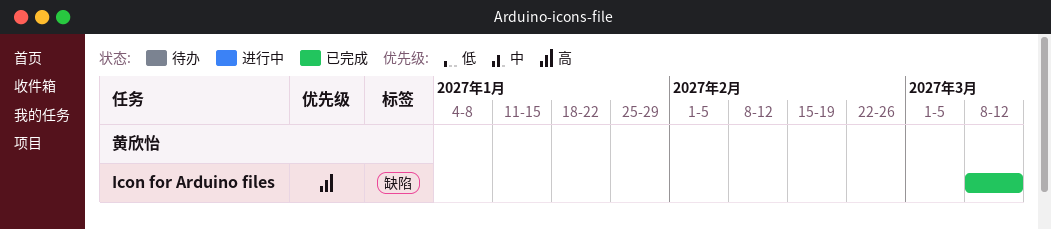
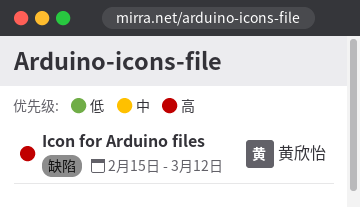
Icon for Arduino files, start: Mar 8 -> Feb 15

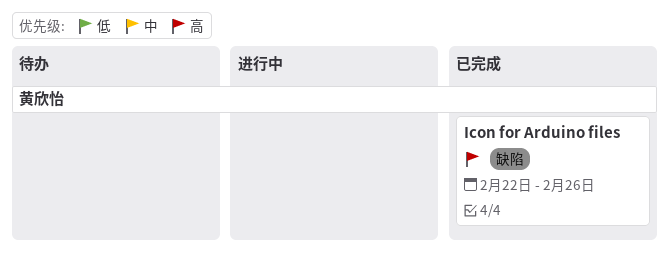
Icon for Arduino files, start: Feb 15 -> Feb 22
Icon for Arduino files, due: Mar 12 -> Feb 26

